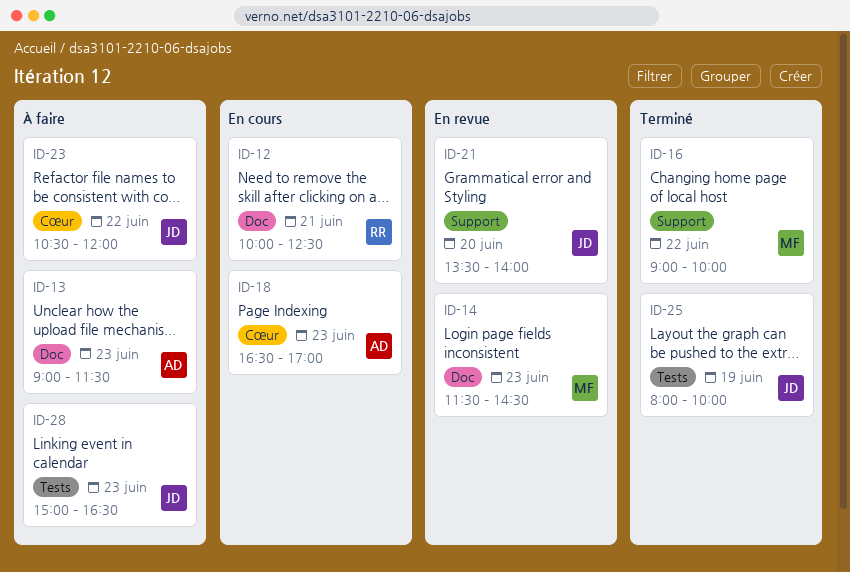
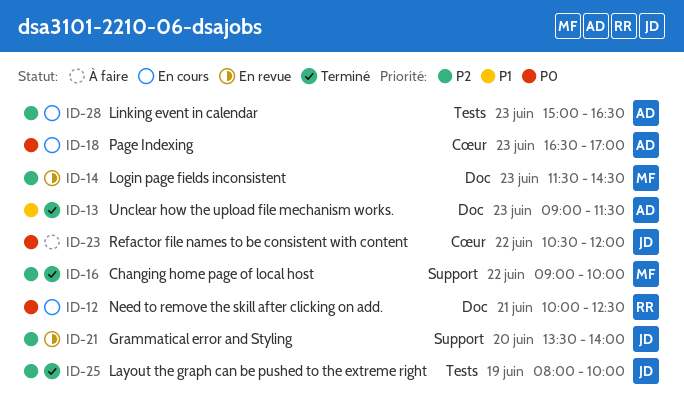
ID-13, status: À faire -> Terminé
ID-28, status: À faire -> En cours
ID-28, owner: JD -> AD

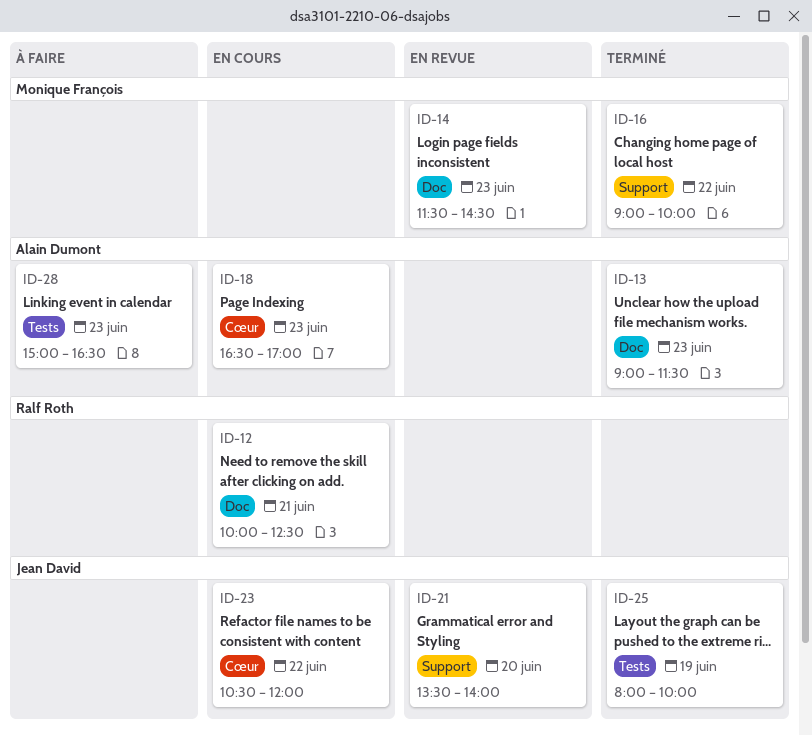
ID-23, status: À faire -> En cours
ID-28, status: En cours -> À faire

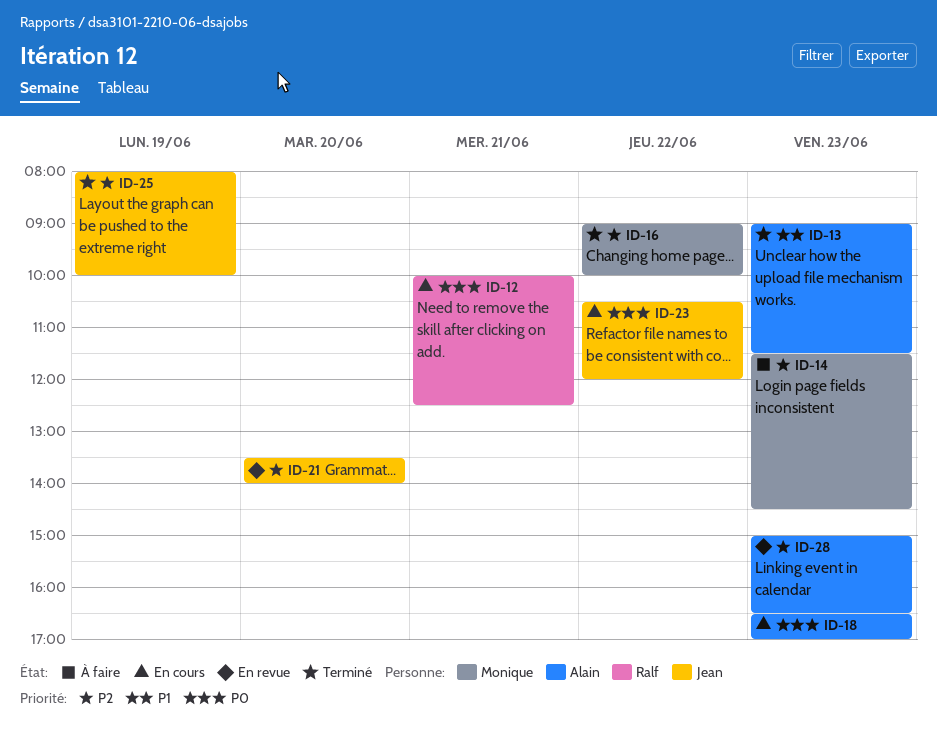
ID-14, status: En revue -> À faire
ID-28, status: À faire -> En revue

